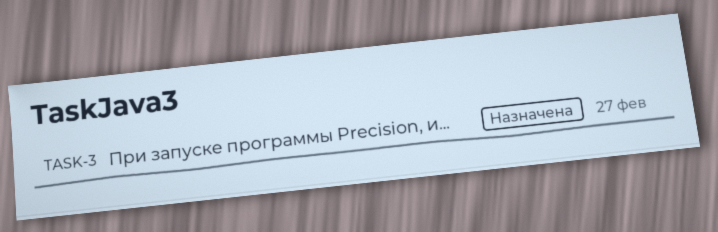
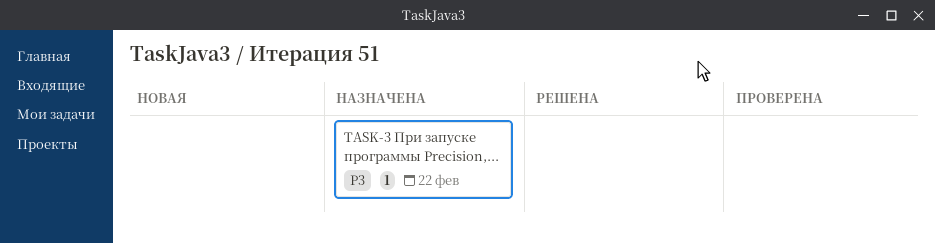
TASK-3, due: Feb 27 -> Feb 22

